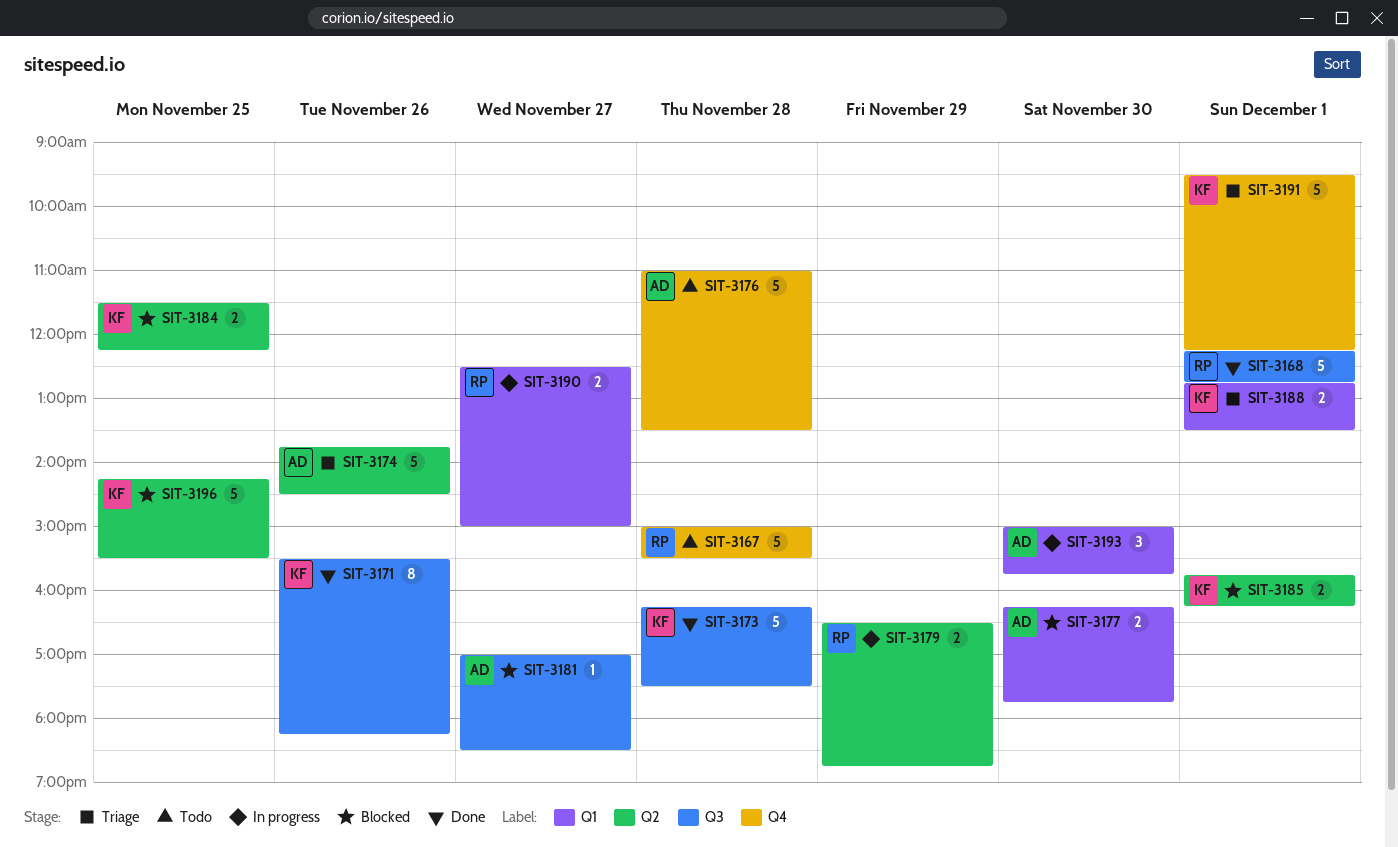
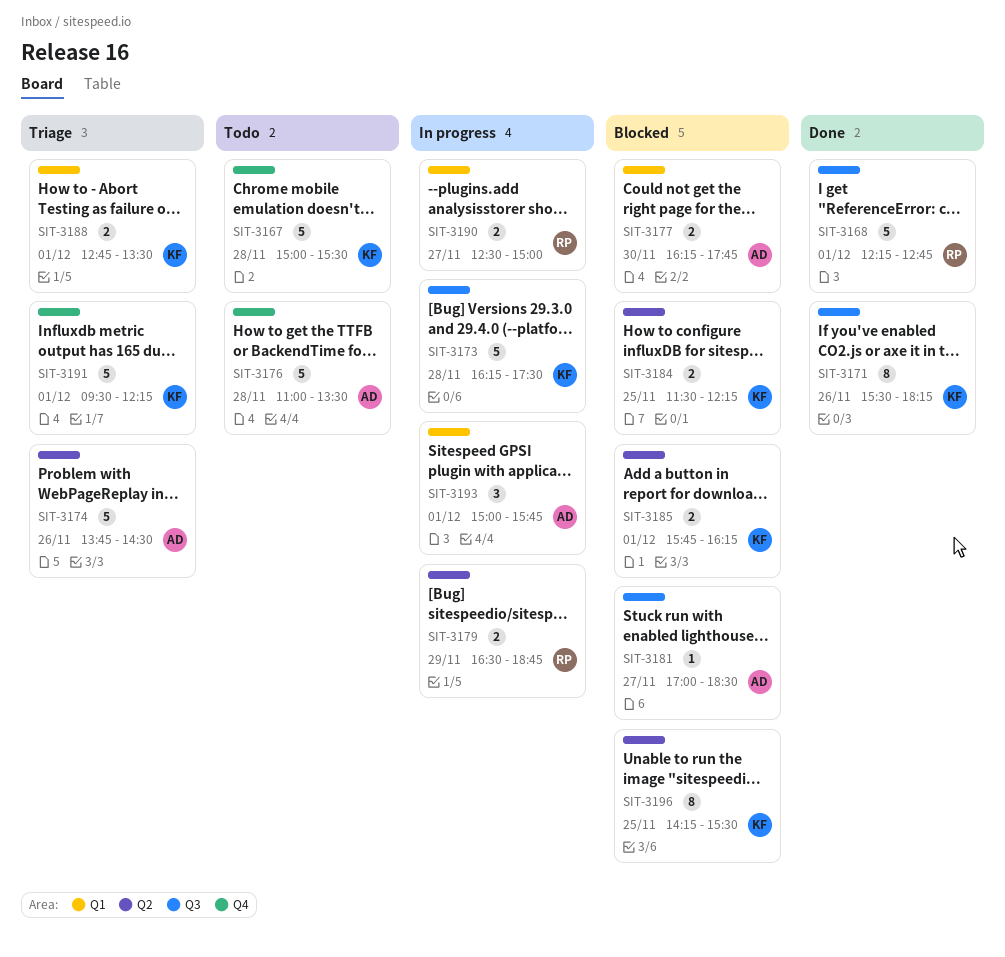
SIT-3167, owner: RP -> KF
SIT-3173, status: Done -> In progress
SIT-3193, day: Nov 30 -> Dec 1
SIT-3196, estimate: 5 -> 8

